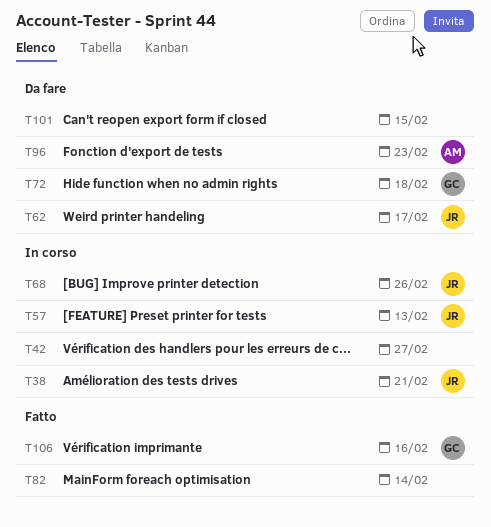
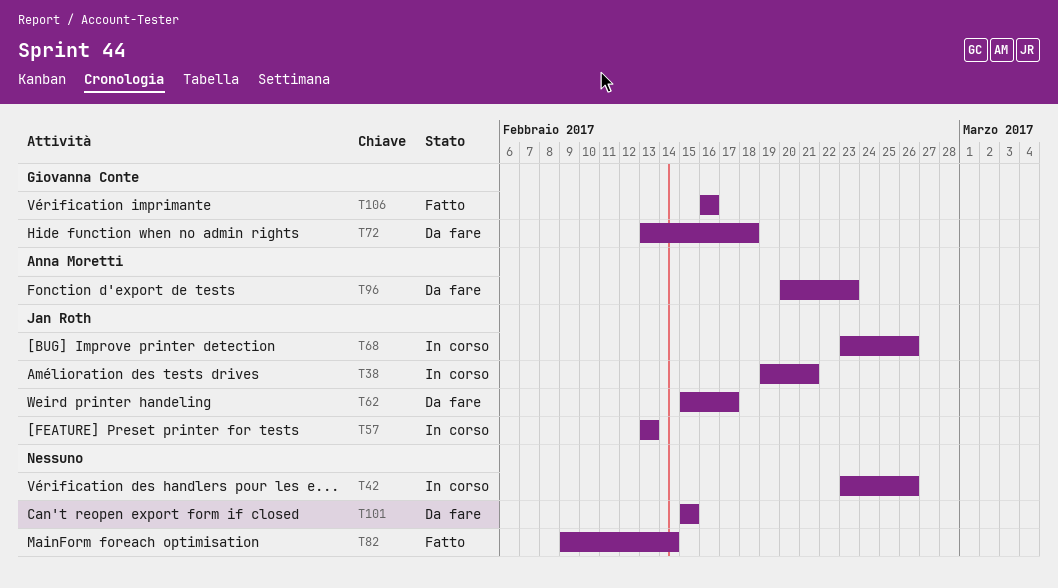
T42, due: Feb 27 -> Feb 26

